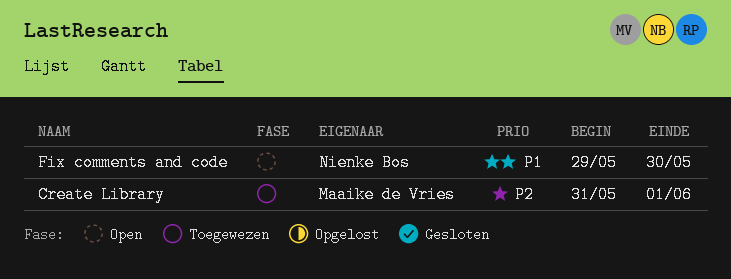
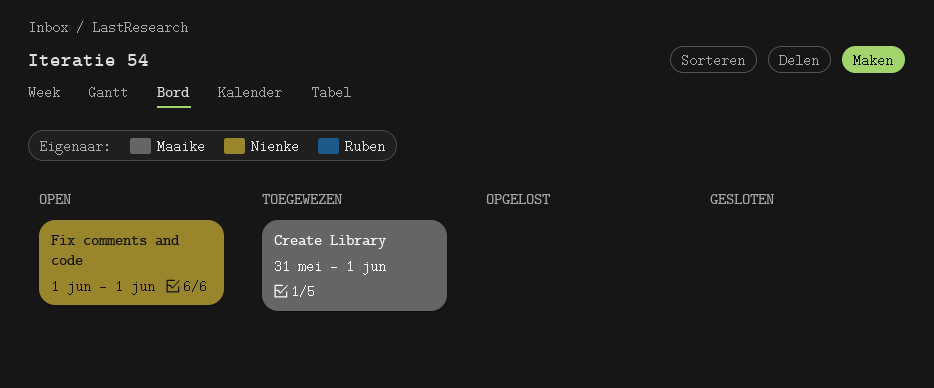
Fix comments and code, start: May 29 -> Jun 1
Fix comments and code, due: May 30 -> Jun 1

